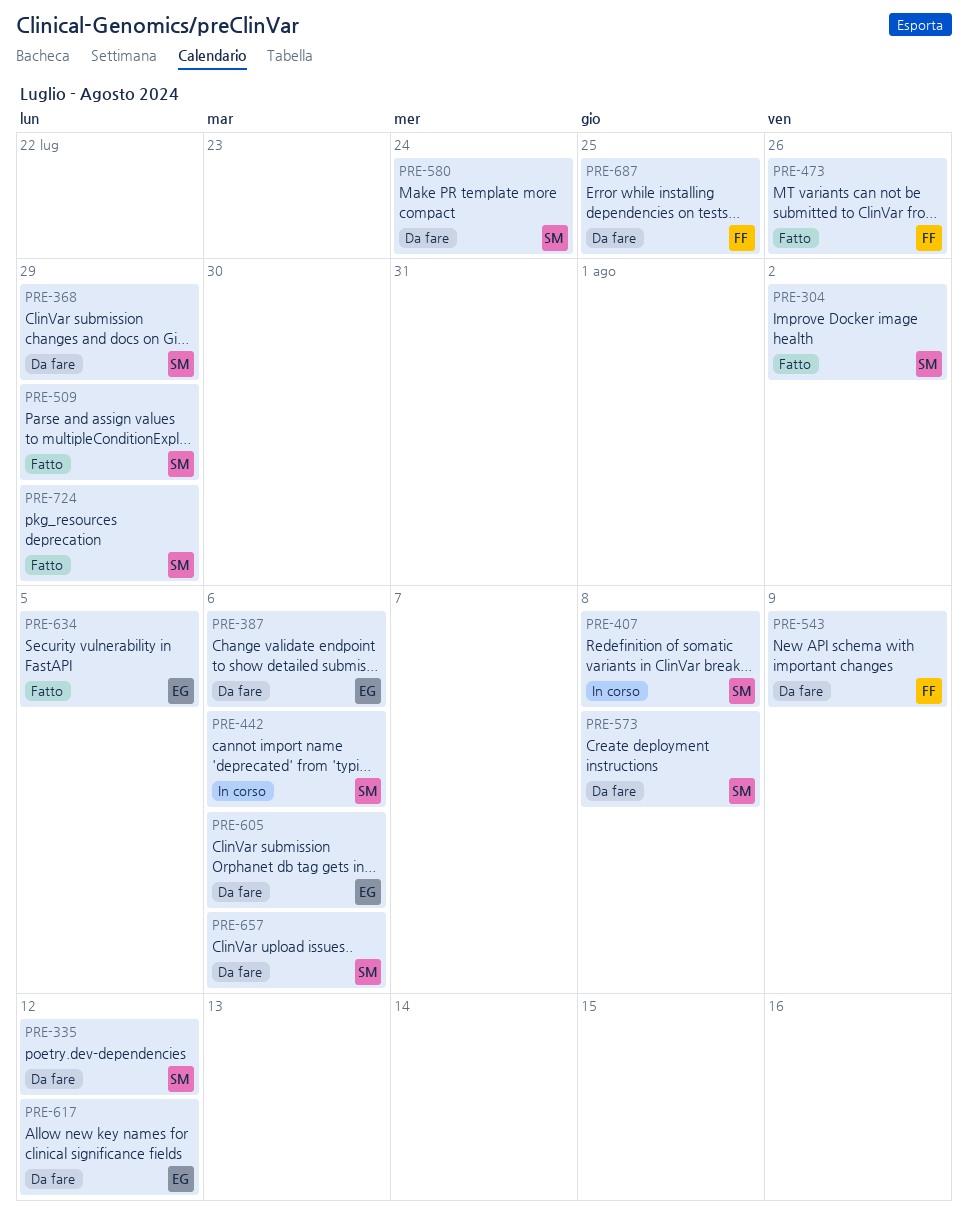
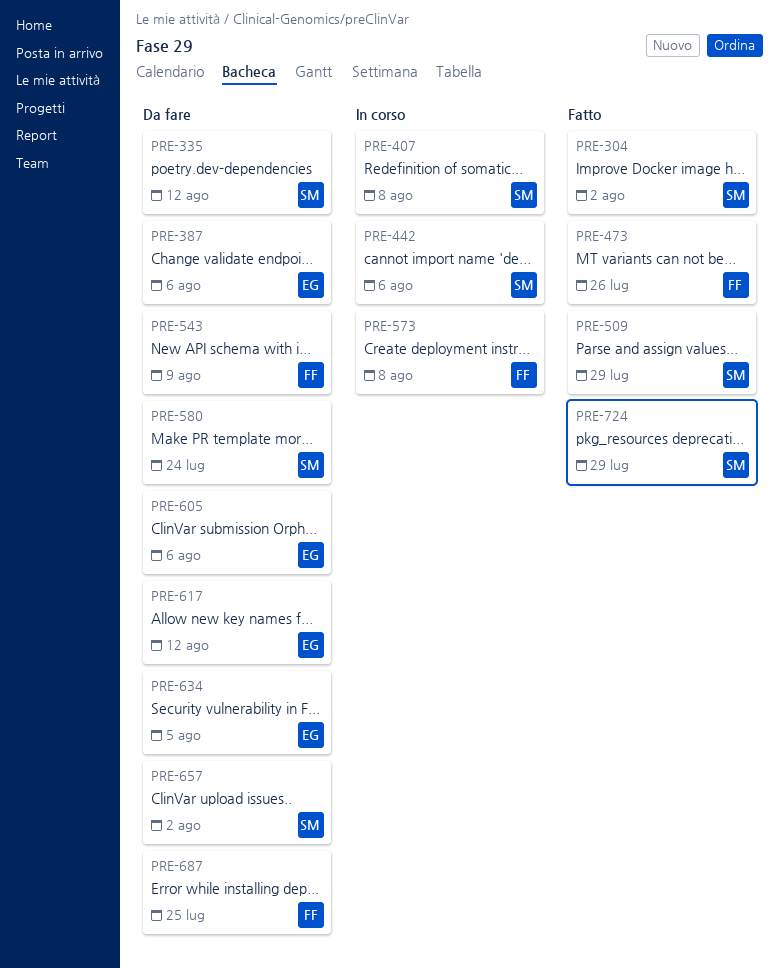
PRE-368: present -> none
PRE-573, status: Da fare -> In corso
PRE-573, owner: SM -> FF
PRE-634, status: Fatto -> Da fare
PRE-657, due: Aug 6 -> Aug 2

